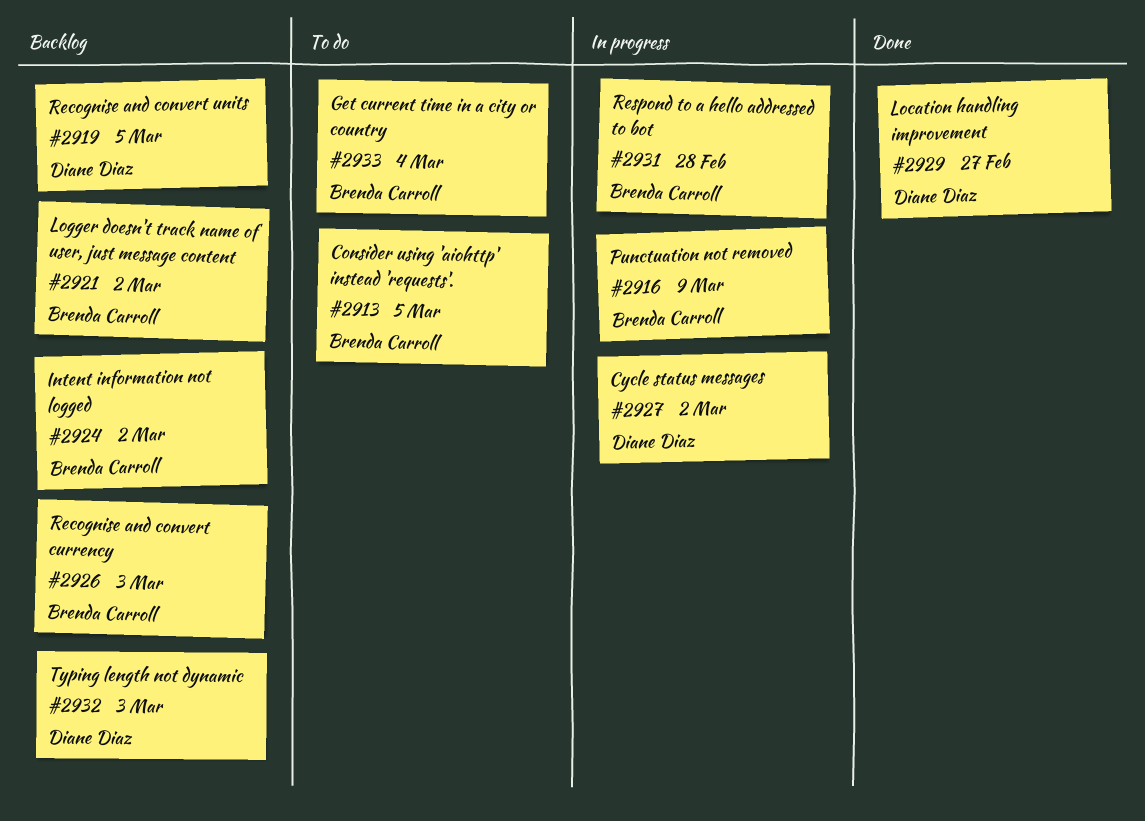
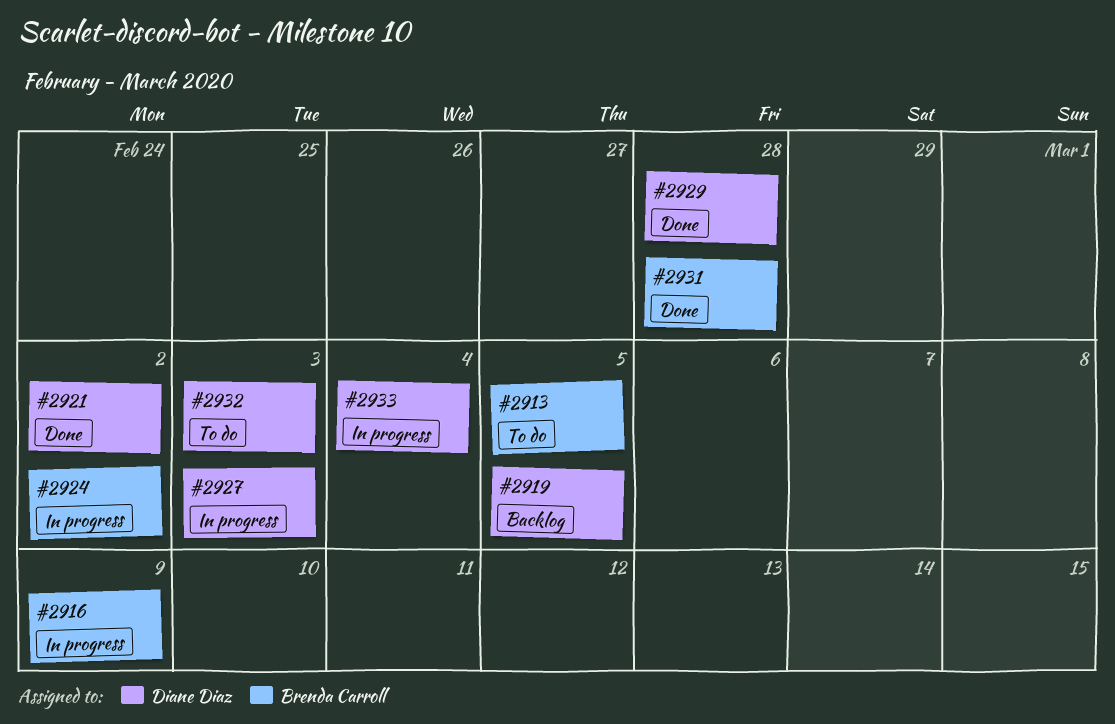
#2921, status: Backlog -> Done
#2921, owner: Brenda Carroll -> Diane Diaz
#2924, status: Backlog -> In progress
#2926: present -> none
#2927, due: Mar 2 -> Mar 3
#2929, due: Feb 27 -> Feb 28
#2931, status: In progress -> Done
#2932, status: Backlog -> To do
#2933, status: To do -> In progress
#2933, owner: Brenda Carroll -> Diane Diaz

